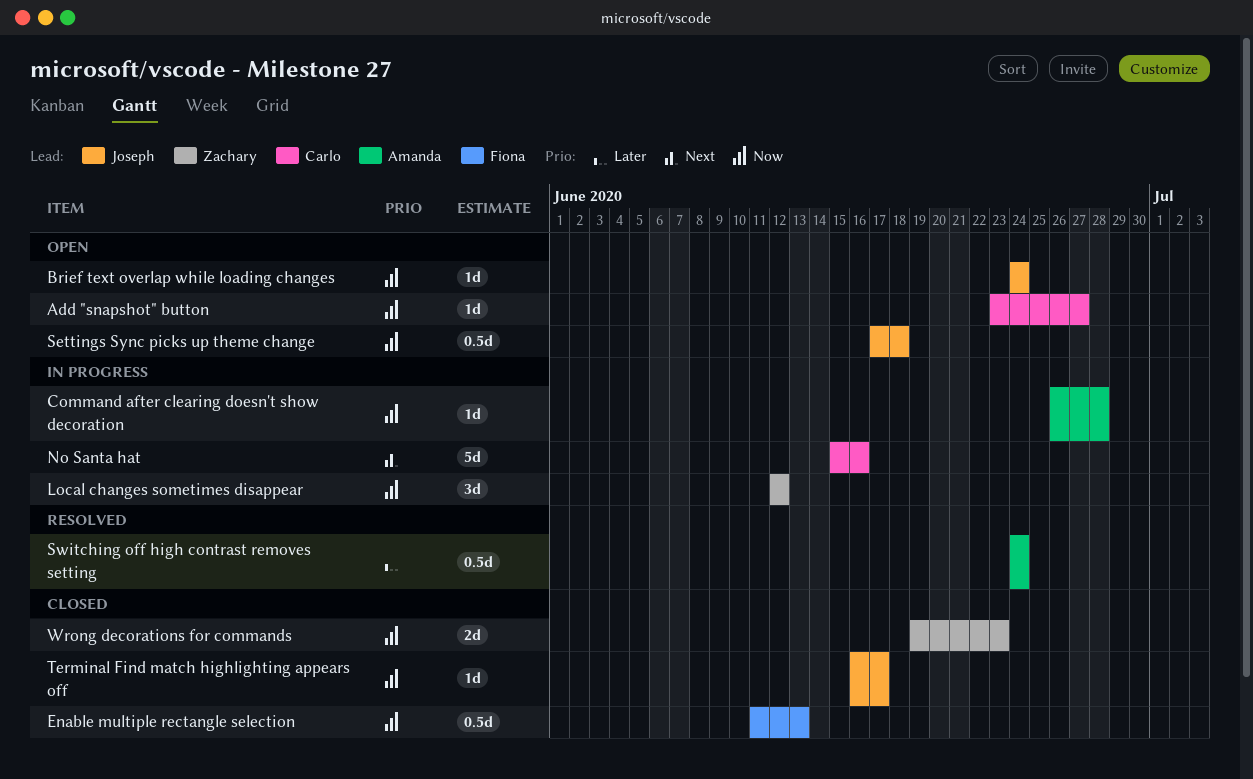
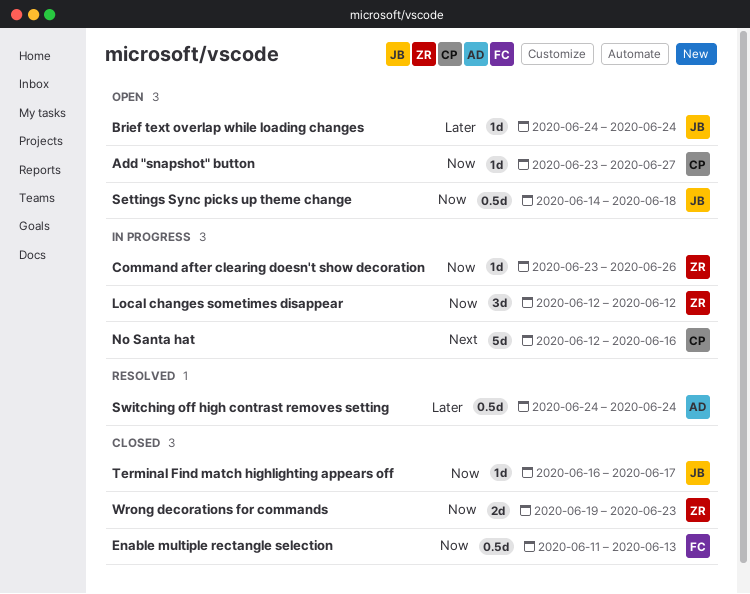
Brief text overlap while loading changes, priority: Now -> Later
Command after clearing doesn't show decoration, owner: Amanda -> Zachary
Command after clearing doesn't show decoration, start: Jun 26 -> Jun 23
Command after clearing doesn't show decoration, due: Jun 28 -> Jun 26
No Santa hat, start: Jun 15 -> Jun 12
Settings Sync picks up theme change, start: Jun 17 -> Jun 14

